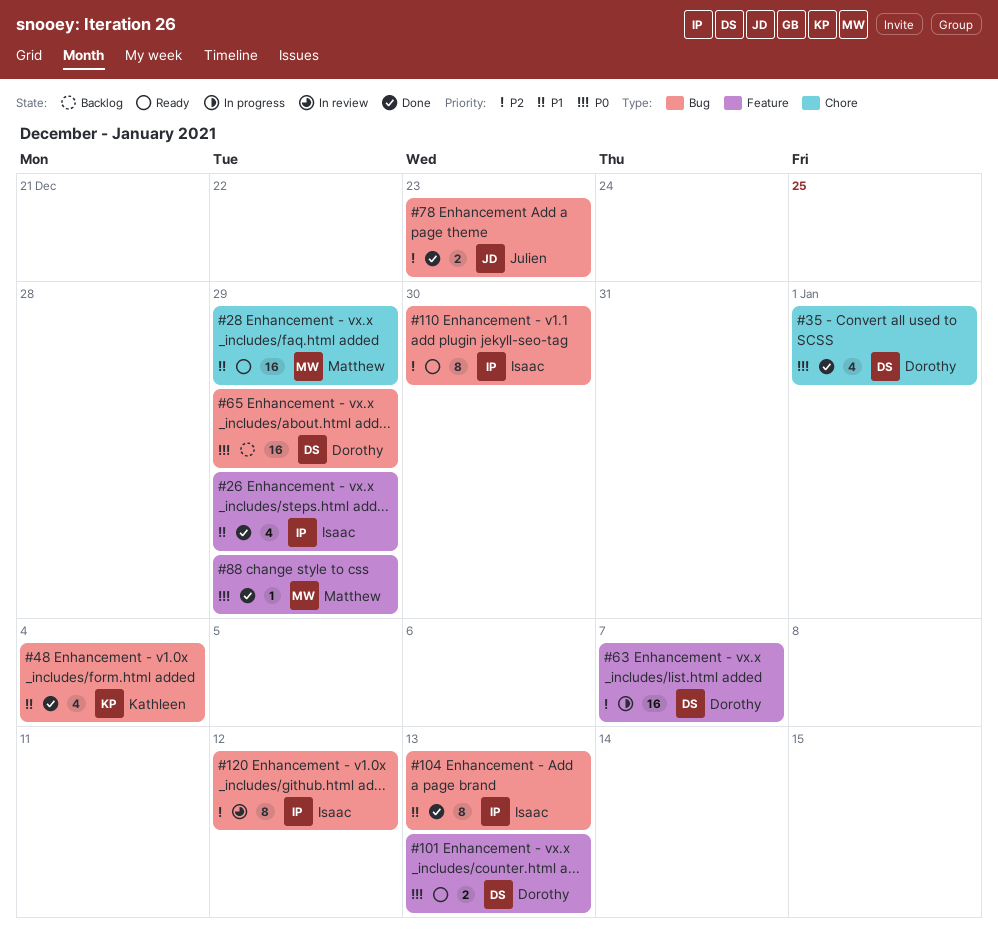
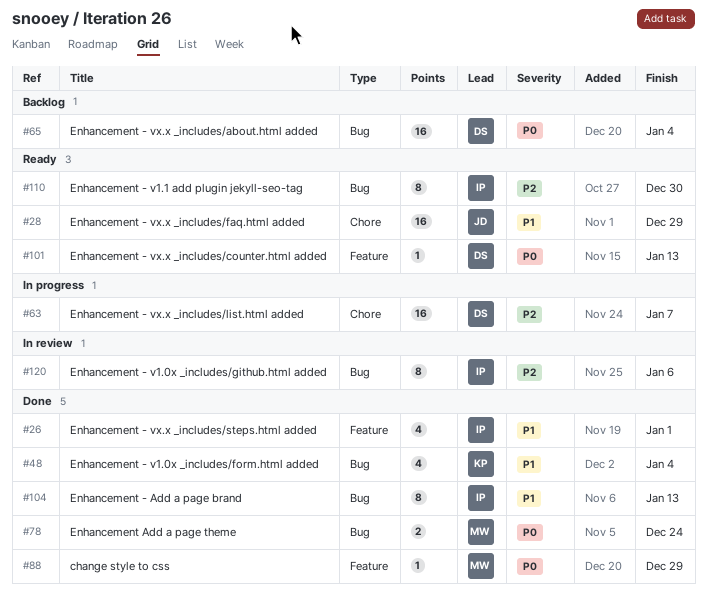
#26, due: Dec 29 -> Jan 1
#28, owner: Matthew -> Julien
#35: present -> none
#63, label: Feature -> Chore
#65, due: Dec 29 -> Jan 4
#78, owner: Julien -> Matthew
#78, priority: P2 -> P0
#78, due: Dec 23 -> Dec 24
#101, estimate: 2 -> 1
#120, due: Jan 12 -> Jan 6

